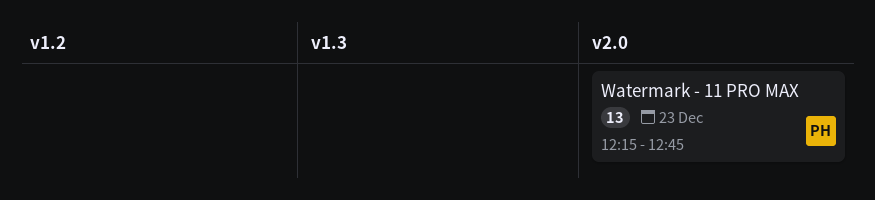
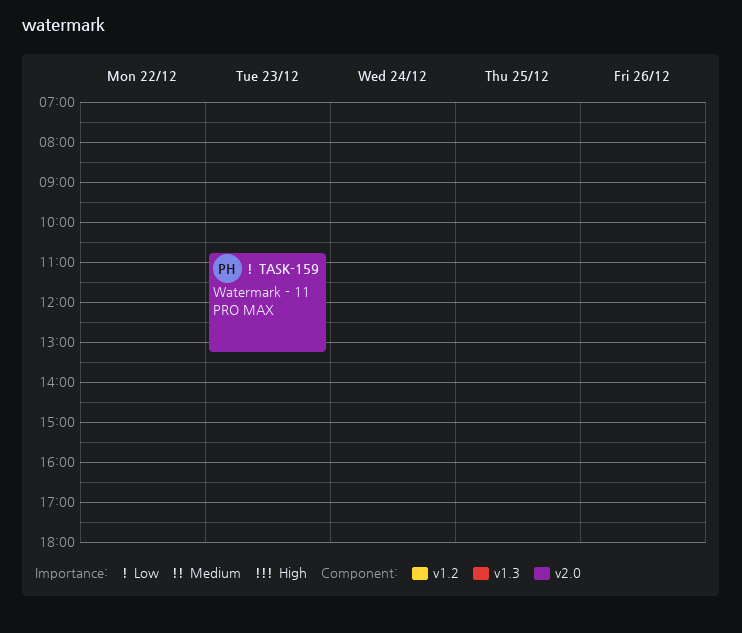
Watermark - 11 PRO MAX, begins: 12:15 -> 10:45
Watermark - 11 PRO MAX, ends: 12:45 -> 13:15

